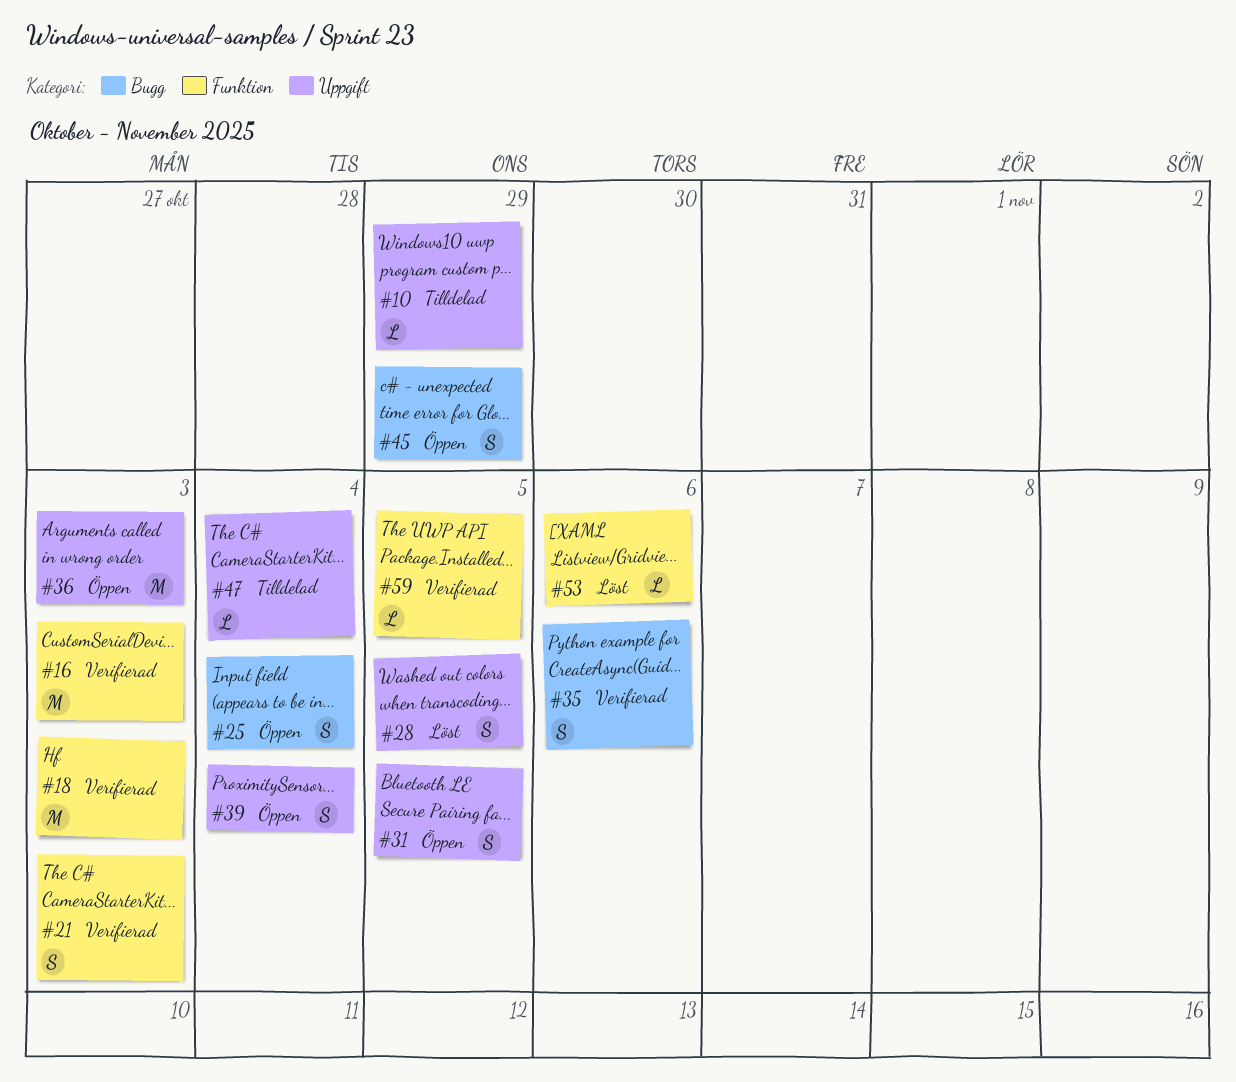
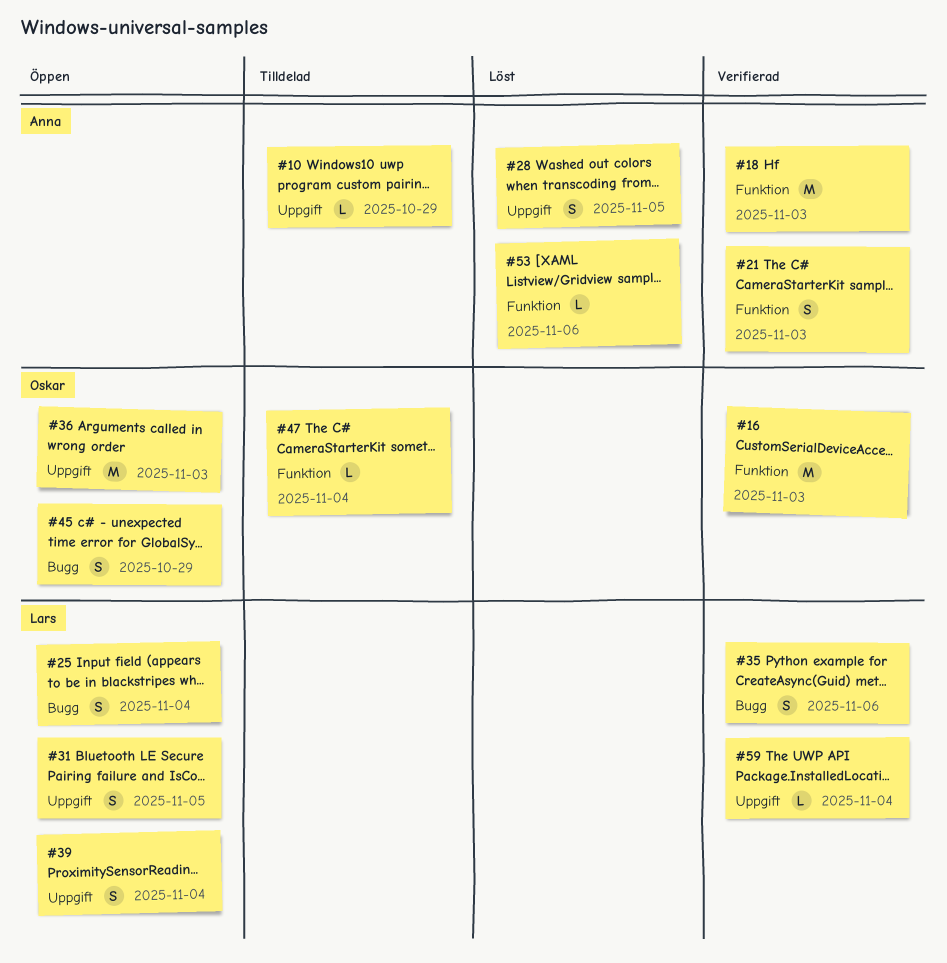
#47, label: Uppgift -> Funktion
#59, label: Funktion -> Uppgift
#59, due: Nov 5 -> Nov 4

